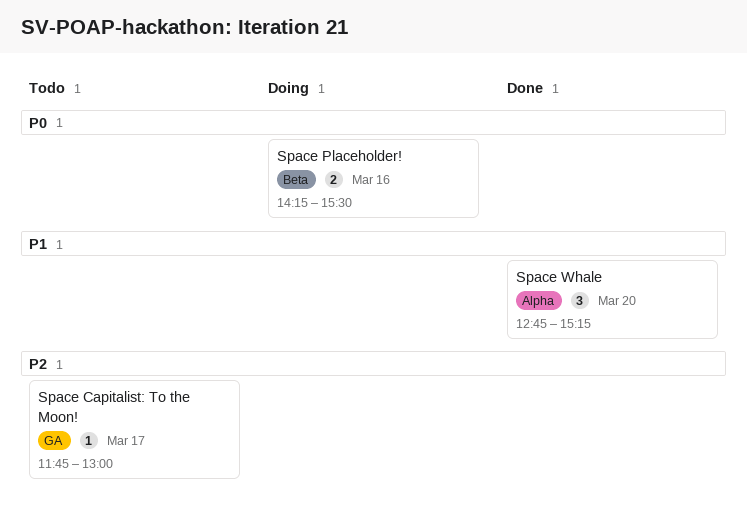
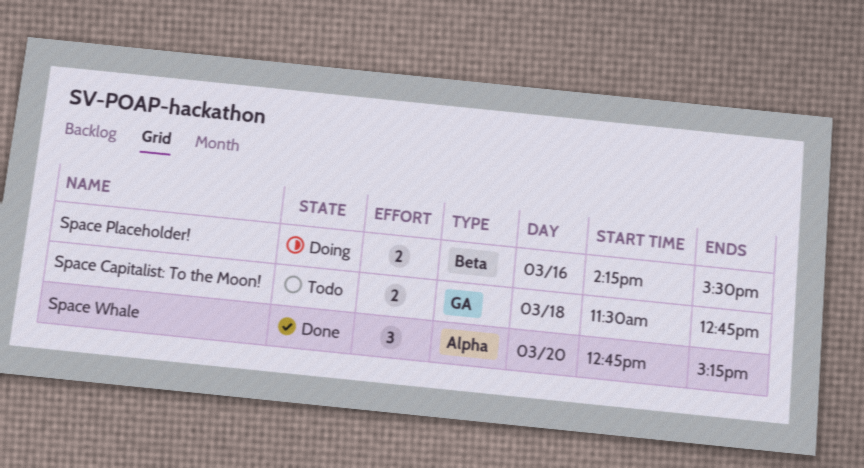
Space Capitalist: To the Moon!, estimate: 1 -> 2
Space Capitalist: To the Moon!, day: Mar 17 -> Mar 18
Space Capitalist: To the Moon!, begins: 11:45 -> 11:30
Space Capitalist: To the Moon!, ends: 13:00 -> 12:45

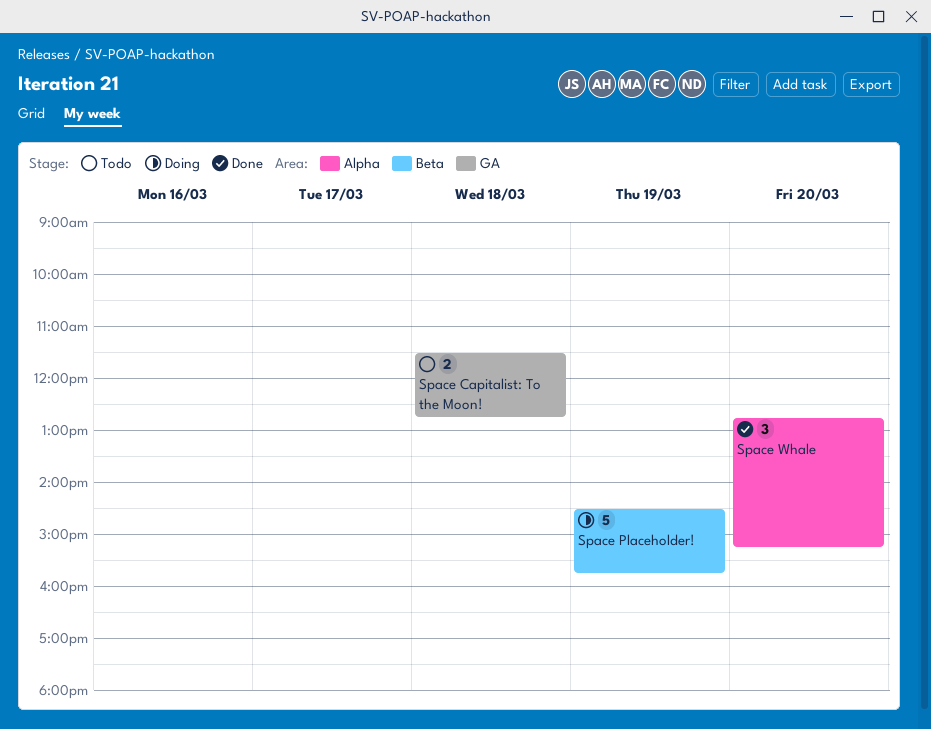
Space Placeholder!, estimate: 2 -> 5
Space Placeholder!, day: Mar 16 -> Mar 19
Space Placeholder!, begins: 14:15 -> 14:30
Space Placeholder!, ends: 15:30 -> 15:45

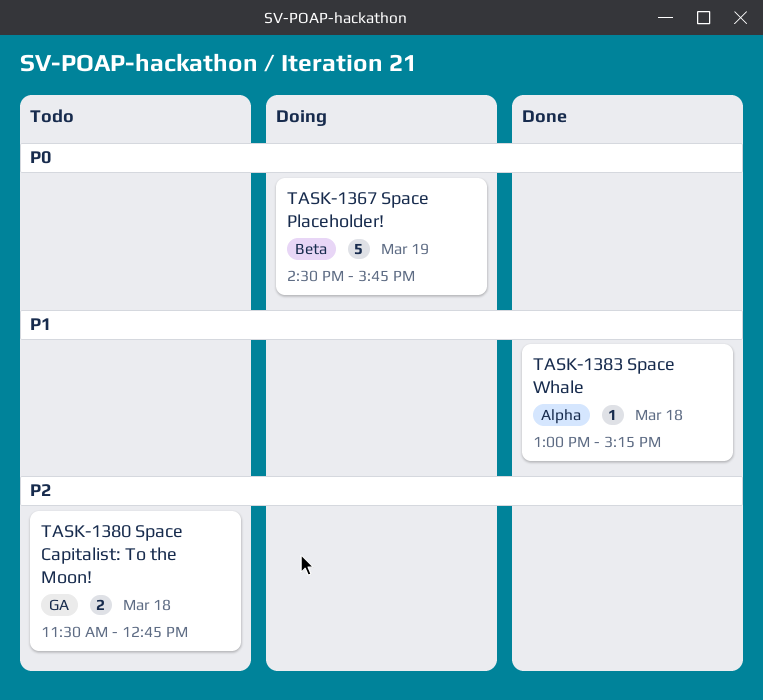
Space Whale, estimate: 3 -> 1
Space Whale, day: Mar 20 -> Mar 18
Space Whale, begins: 12:45 -> 13:00

